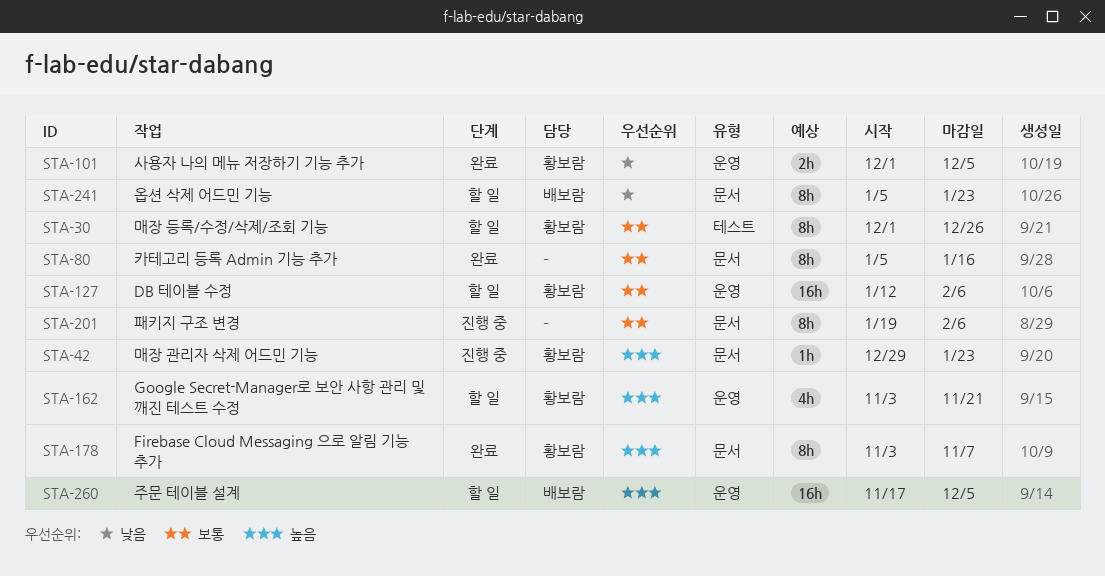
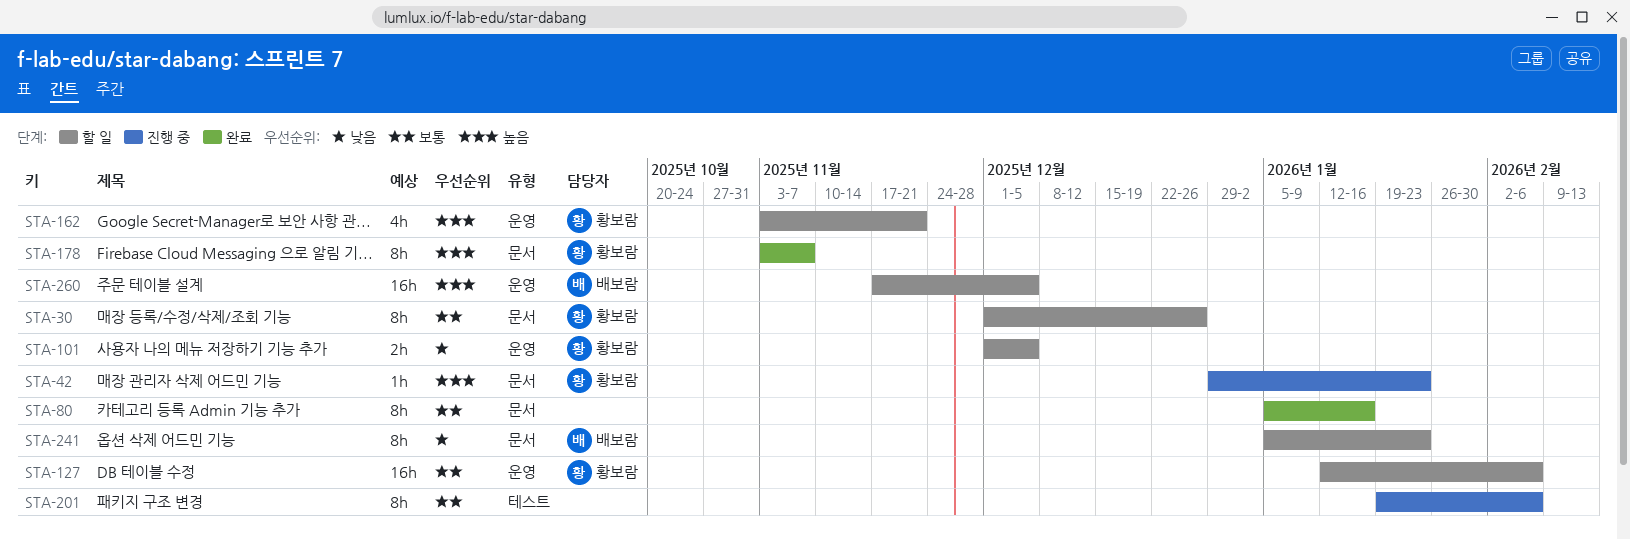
STA-30, label: 테스트 -> 문서
STA-101, status: 완료 -> 할 일
STA-201, label: 문서 -> 테스트

